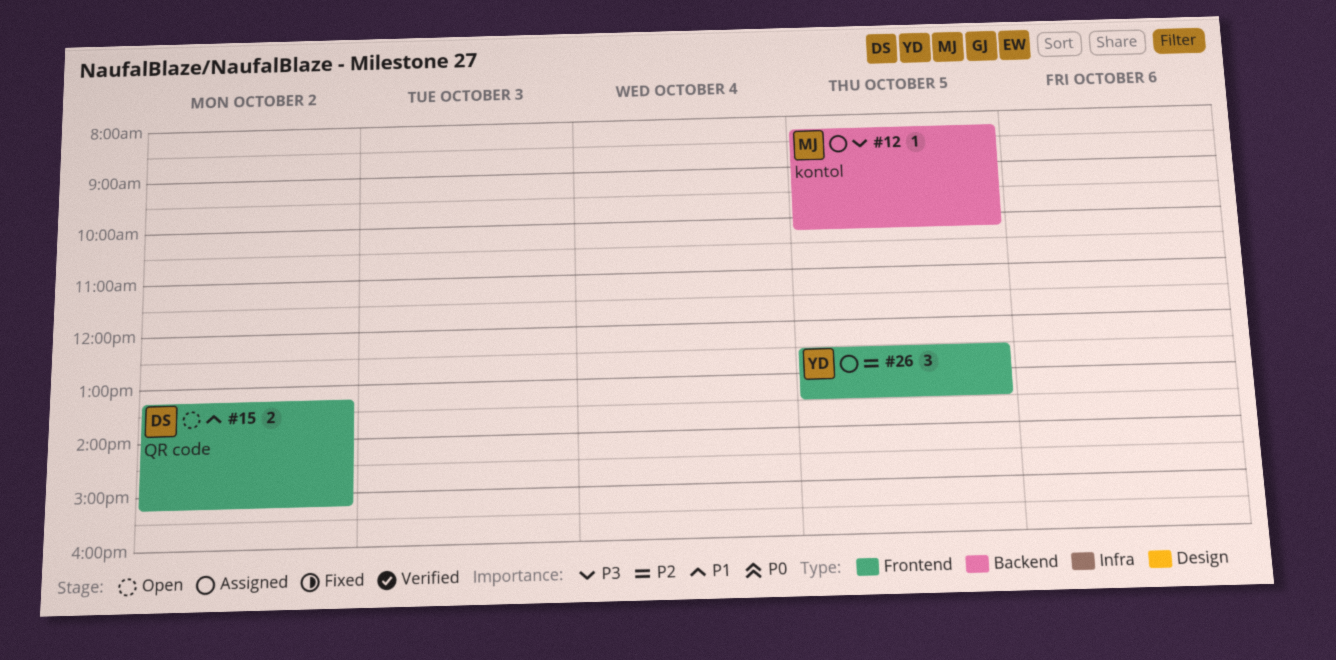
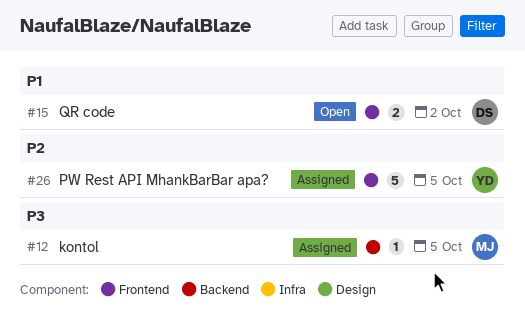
#26, estimate: 3 -> 5

